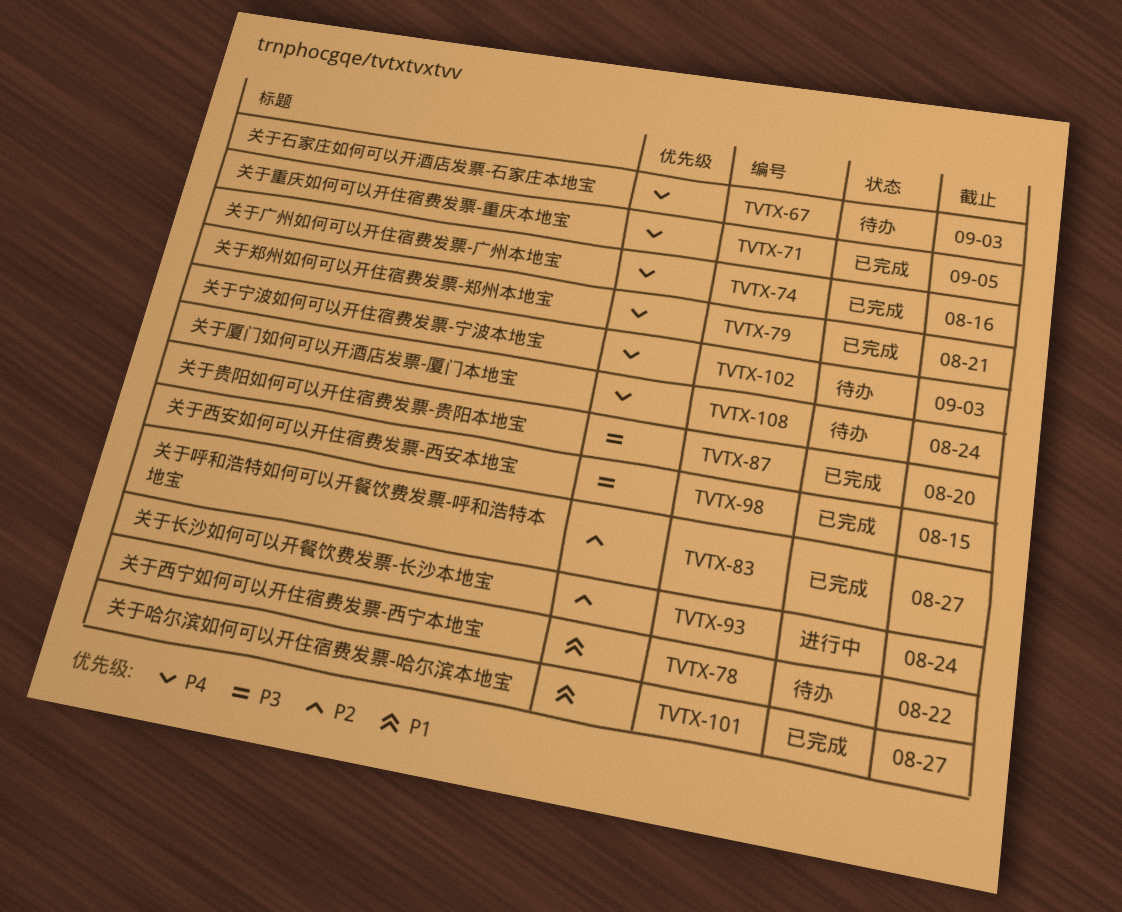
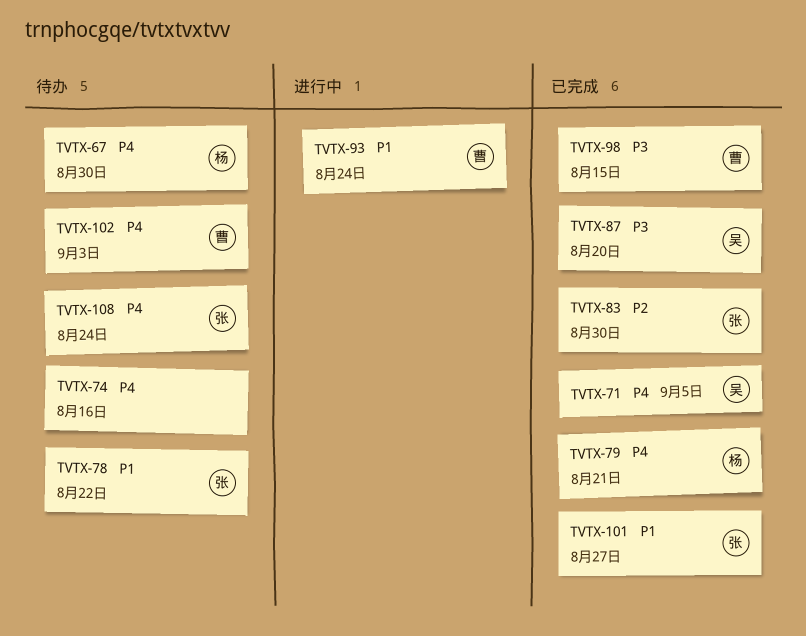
TVTX-67, due: Sep 3 -> Aug 30
TVTX-74, status: 已完成 -> 待办
TVTX-83, due: Aug 27 -> Aug 30
TVTX-93, priority: P2 -> P1

